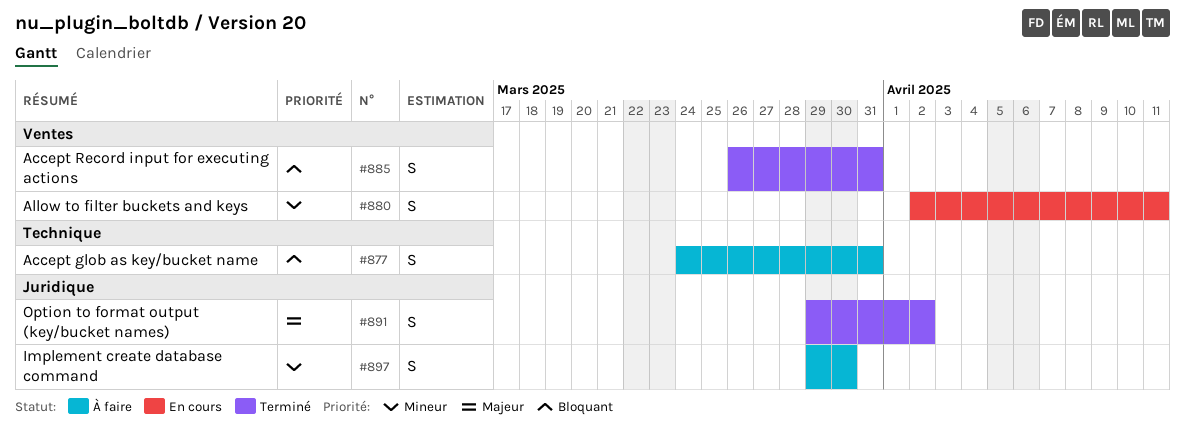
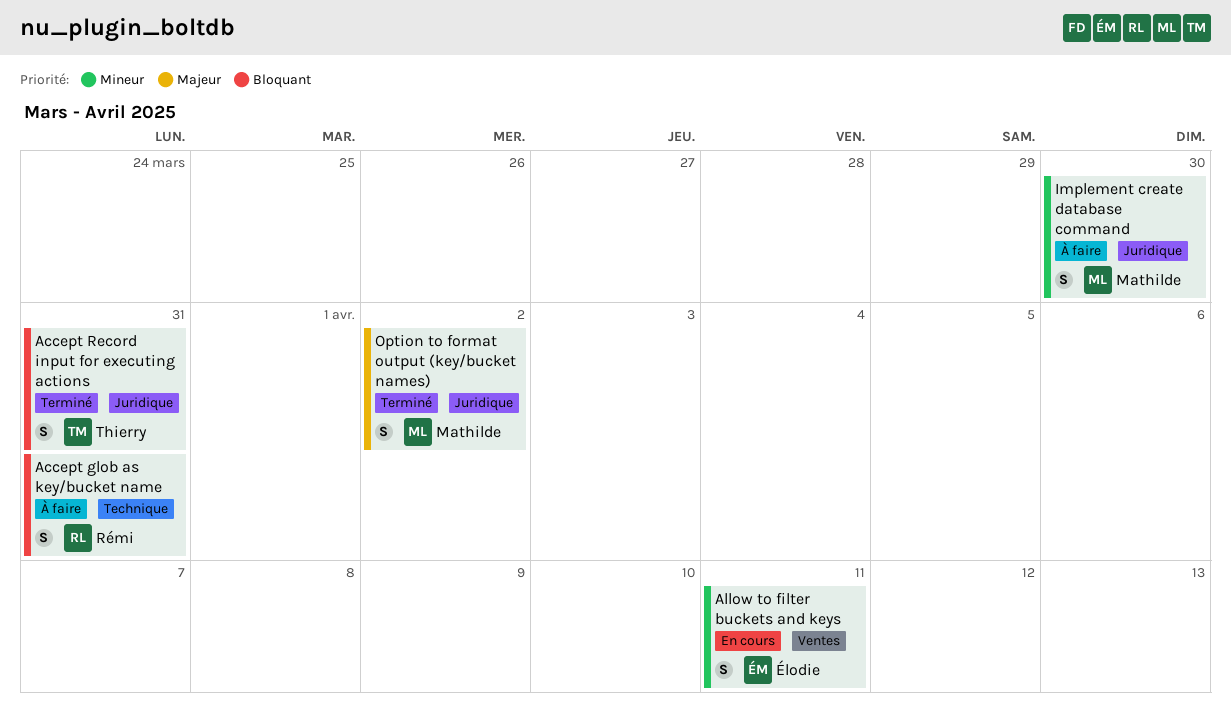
Accept Record input for executing actions, label: Ventes -> Juridique

